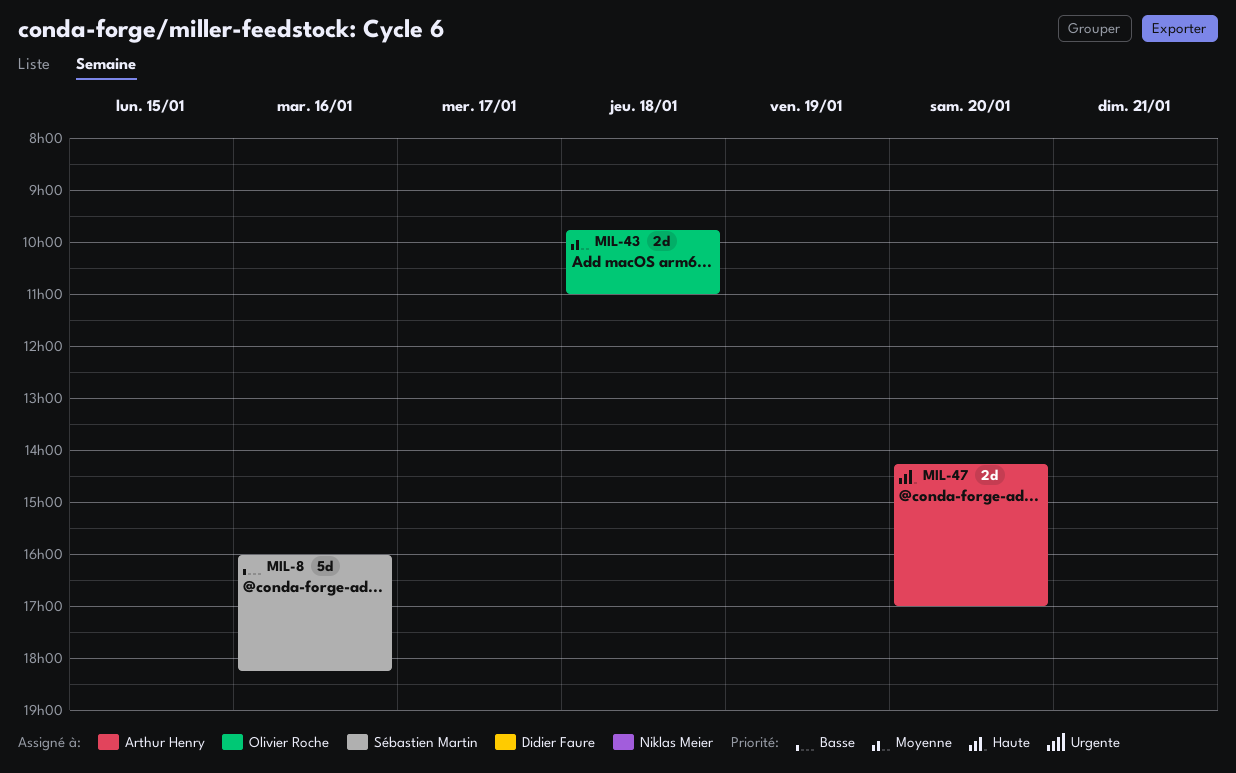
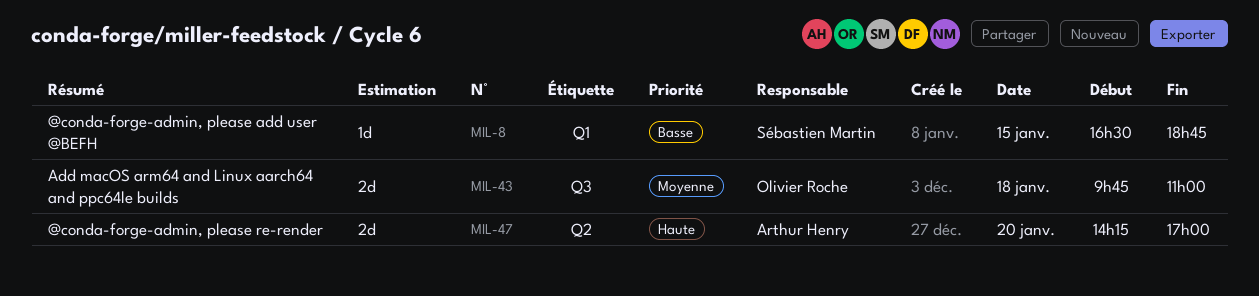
MIL-8, estimate: 5d -> 1d
MIL-8, day: Jan 16 -> Jan 15
MIL-8, begins: 16:00 -> 16:30
MIL-8, ends: 18:15 -> 18:45

